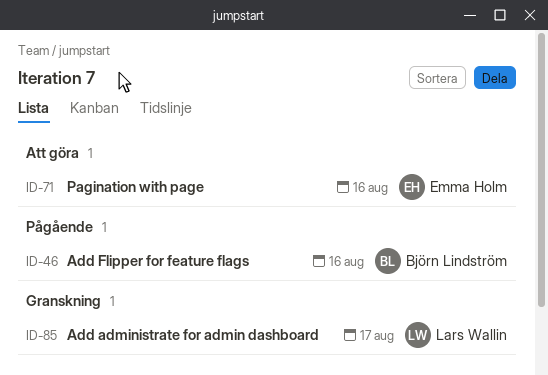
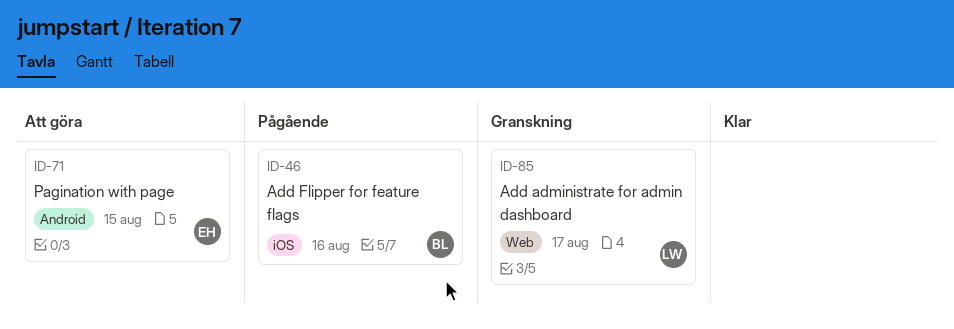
ID-71, due: Aug 16 -> Aug 15

